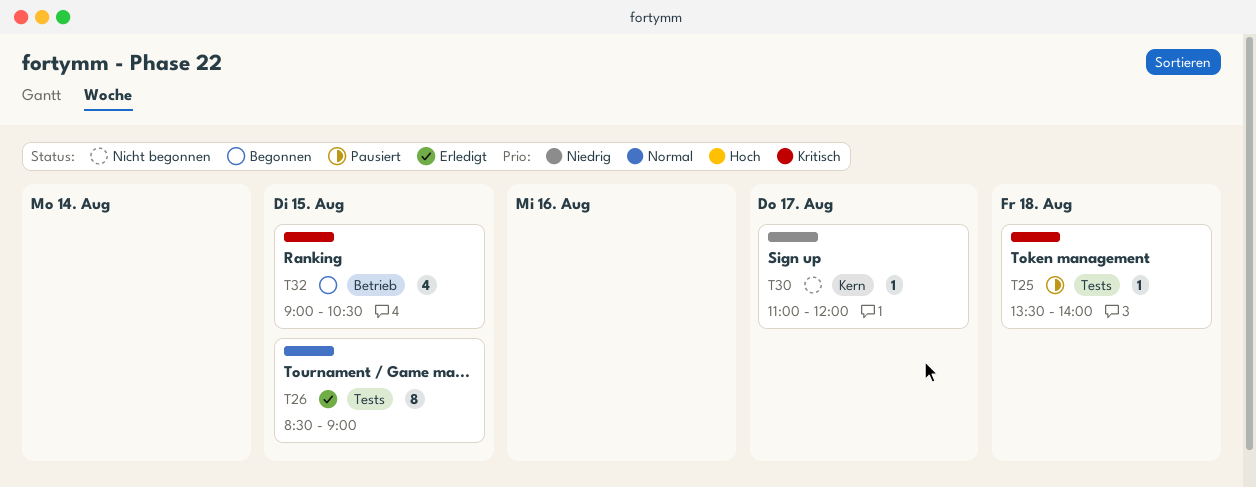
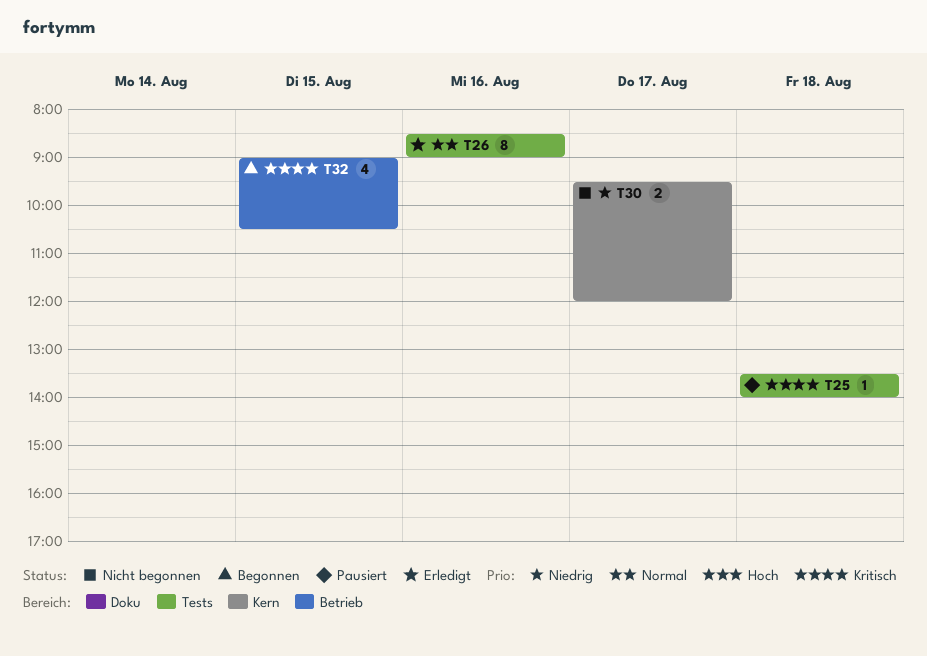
T26, day: Aug 15 -> Aug 16
T30, estimate: 1 -> 2
T30, begins: 11:00 -> 09:30

